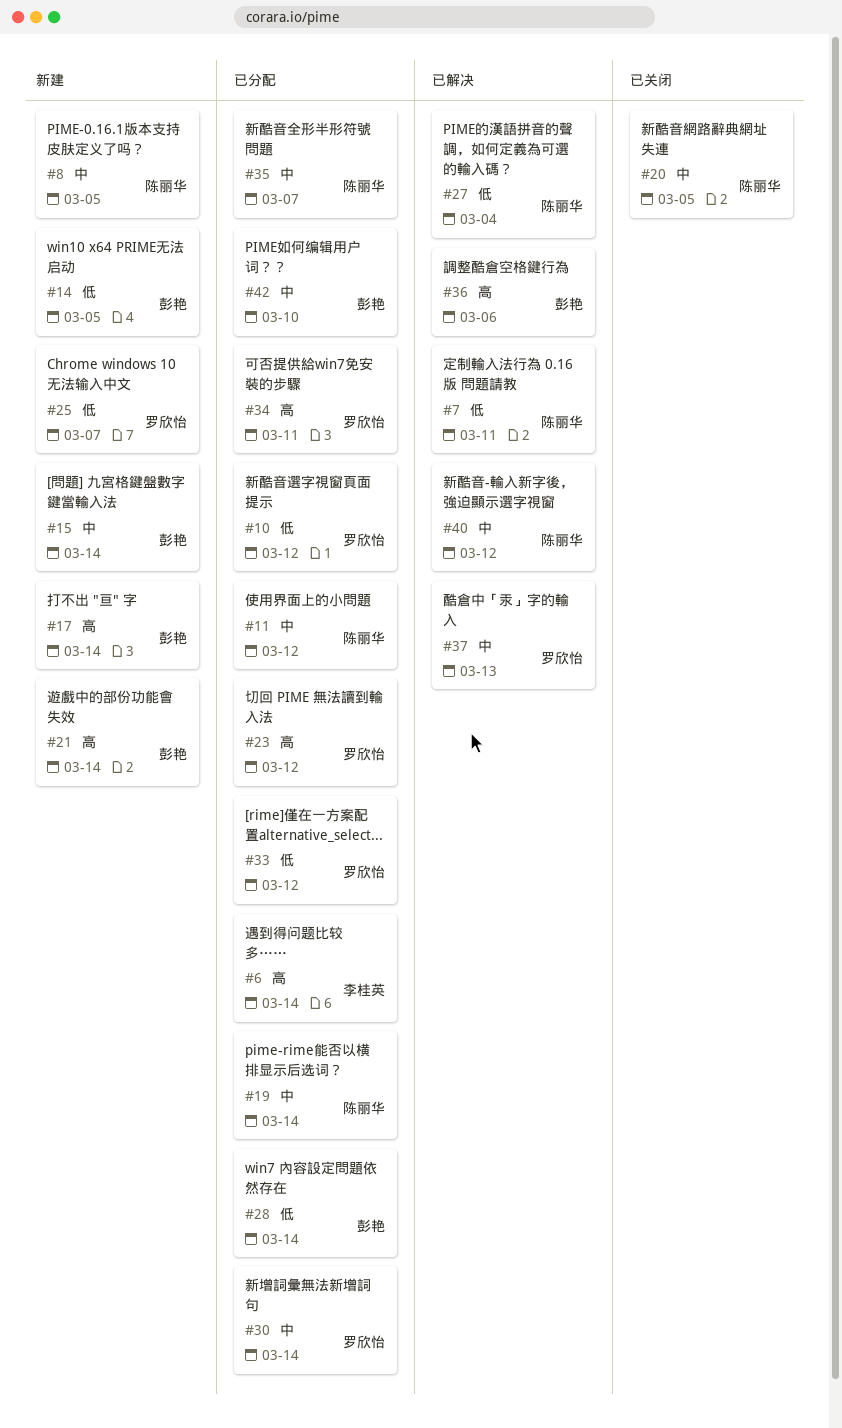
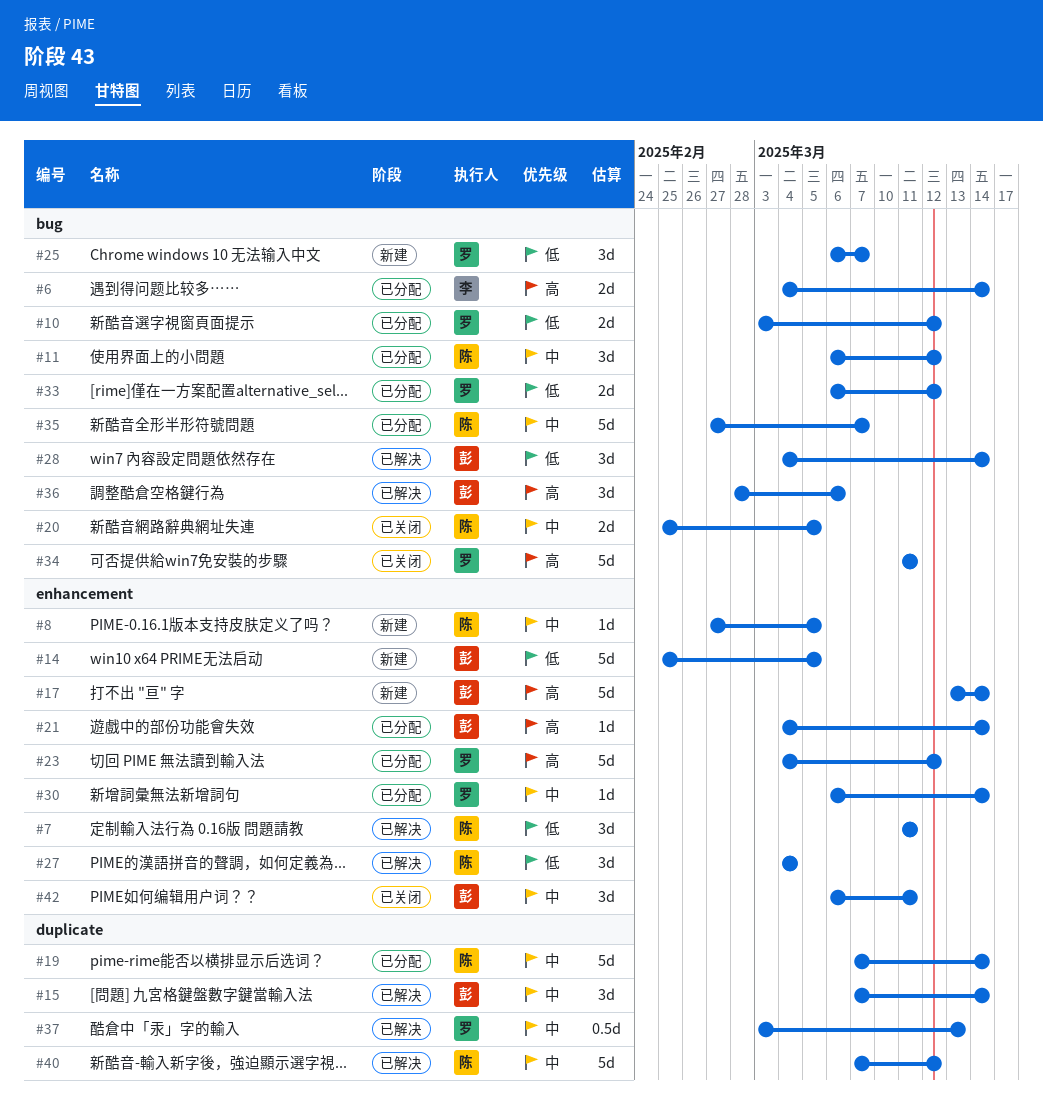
#15, status: 新建 -> 已解决
#21, status: 新建 -> 已分配
#28, status: 已分配 -> 已解决
#34, status: 已分配 -> 已关闭
#42, status: 已分配 -> 已关闭
#42, due: Mar 10 -> Mar 11

